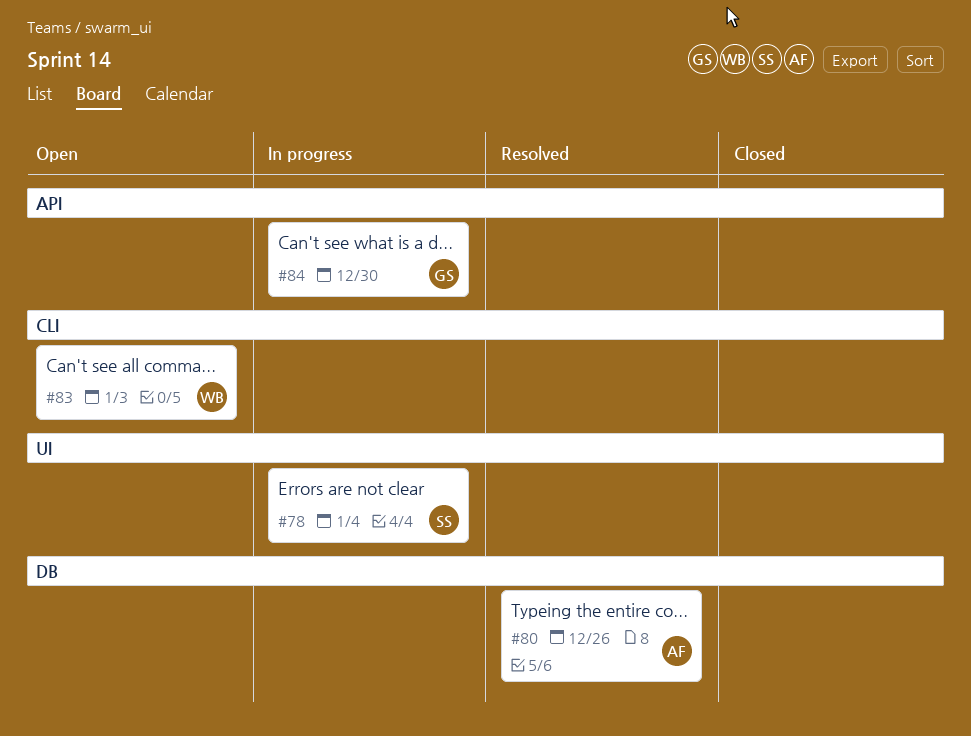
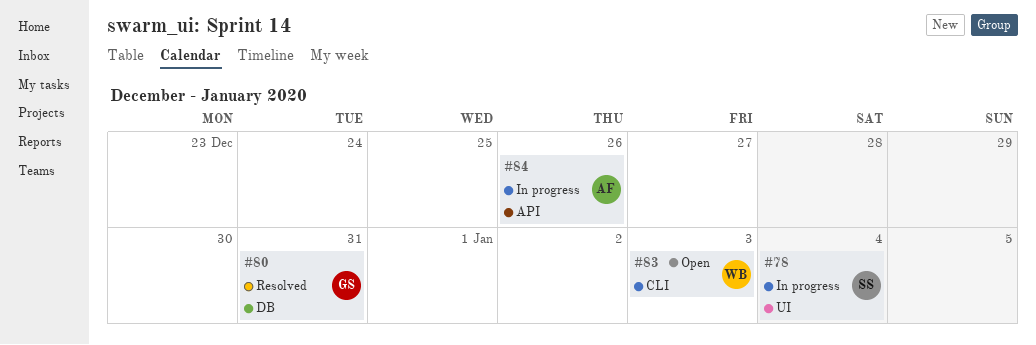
#80, owner: AF -> GS
#80, due: Dec 26 -> Dec 31
#84, owner: GS -> AF
#84, due: Dec 30 -> Dec 26

